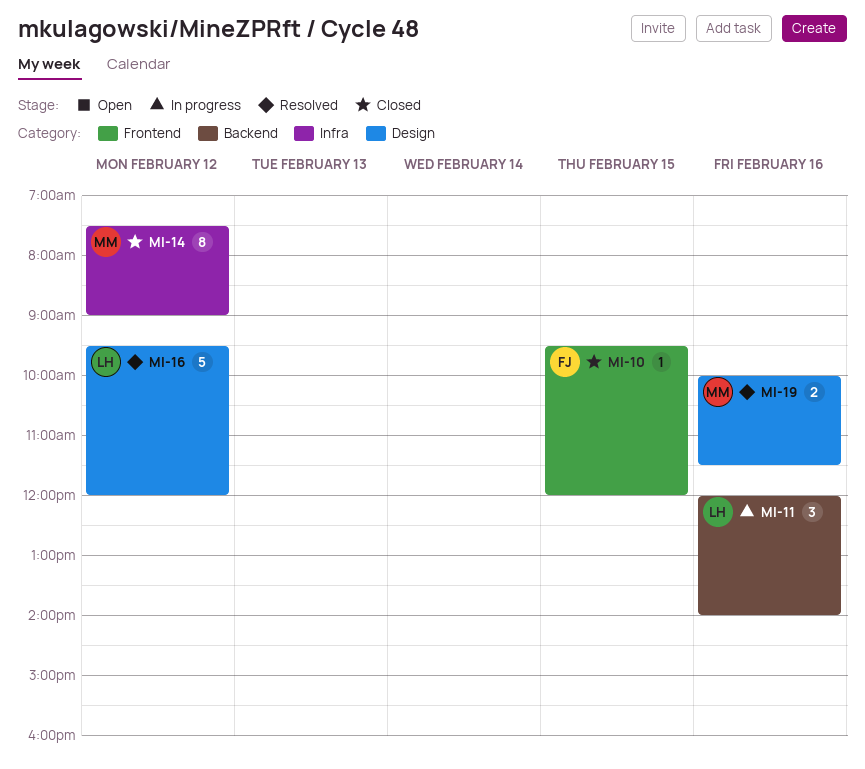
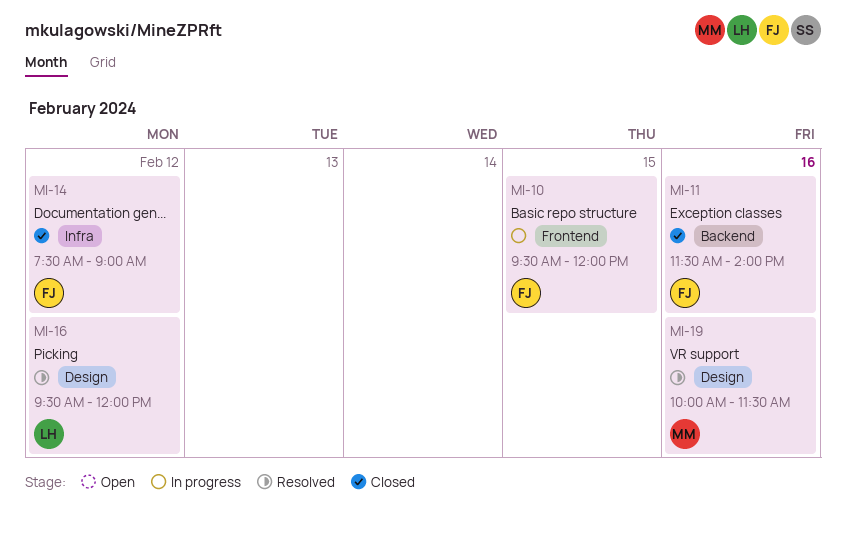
MI-10, status: Closed -> In progress
MI-11, status: In progress -> Closed
MI-11, owner: LH -> FJ
MI-11, begins: 12:00 -> 11:30
MI-14, owner: MM -> FJ

